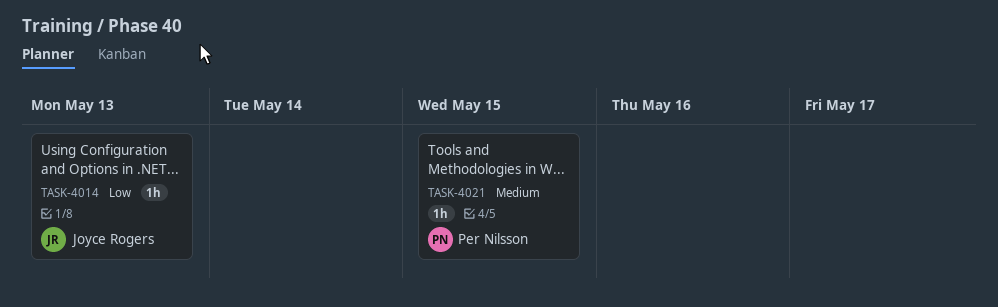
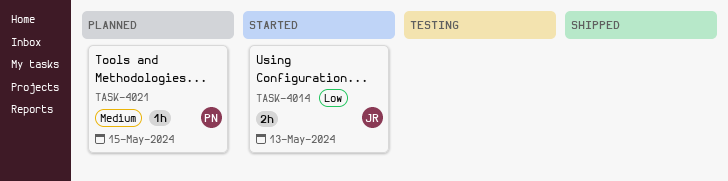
TASK-4014, estimate: 1h -> 2h

